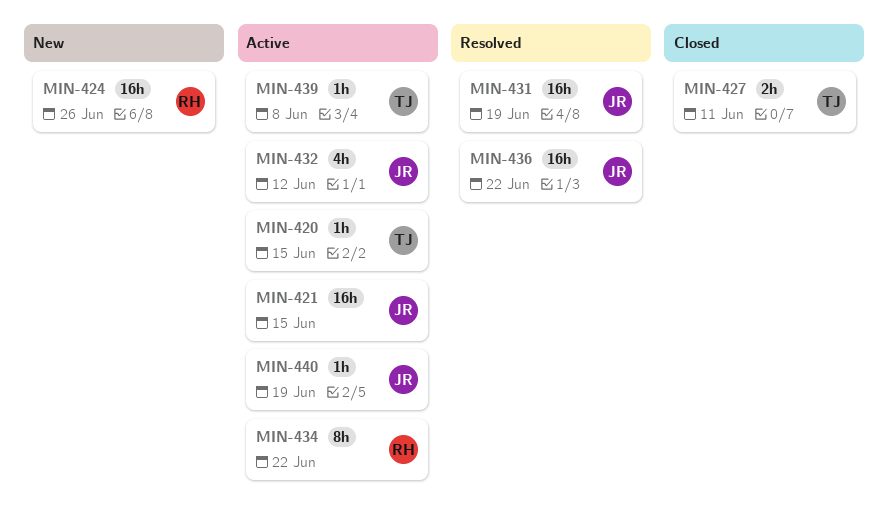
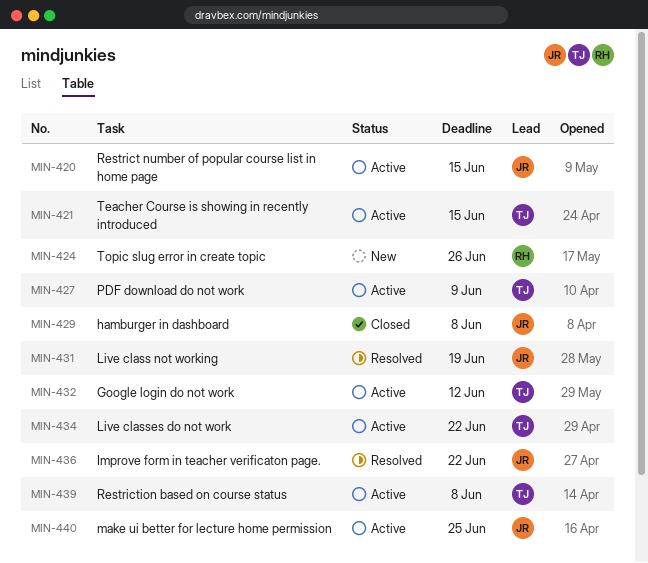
MIN-420, owner: TJ -> JR
MIN-421, owner: JR -> TJ
MIN-427, status: Closed -> Active
MIN-427, due: Jun 11 -> Jun 9
MIN-429: none -> present
MIN-432, owner: JR -> TJ
MIN-434, owner: RH -> TJ
MIN-440, due: Jun 19 -> Jun 25

